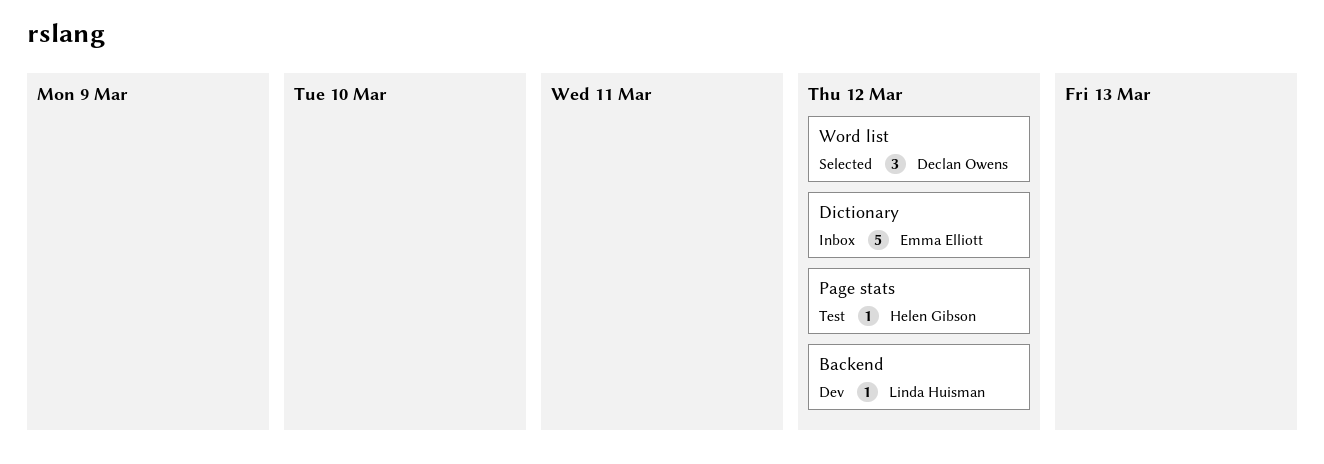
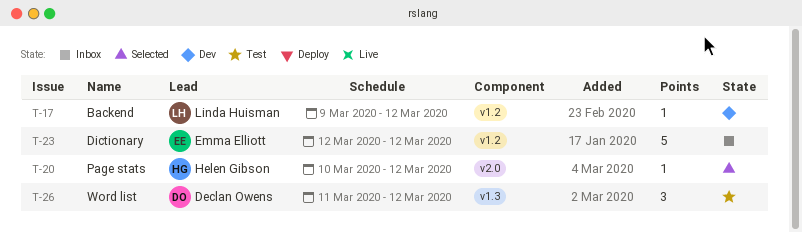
Page stats, status: Test -> Selected
Word list, status: Selected -> Test

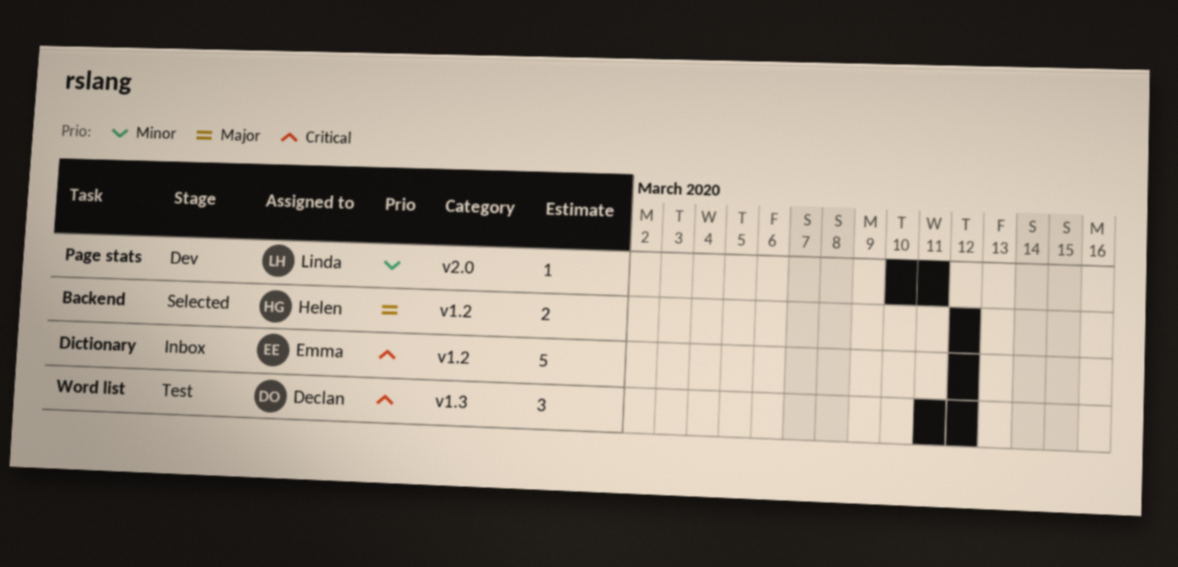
Backend, status: Dev -> Selected
Backend, owner: Linda Huisman -> Helen Gibson
Backend, estimate: 1 -> 2
Backend, start: Mar 9 -> Mar 12
Page stats, status: Selected -> Dev
Page stats, owner: Helen Gibson -> Linda Huisman
Page stats, due: Mar 12 -> Mar 11

